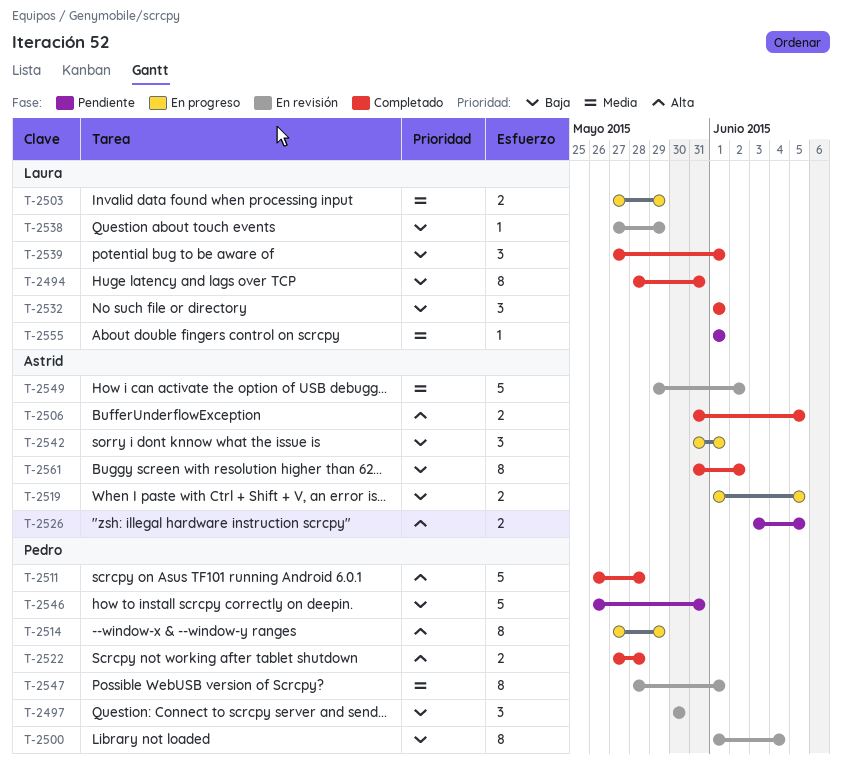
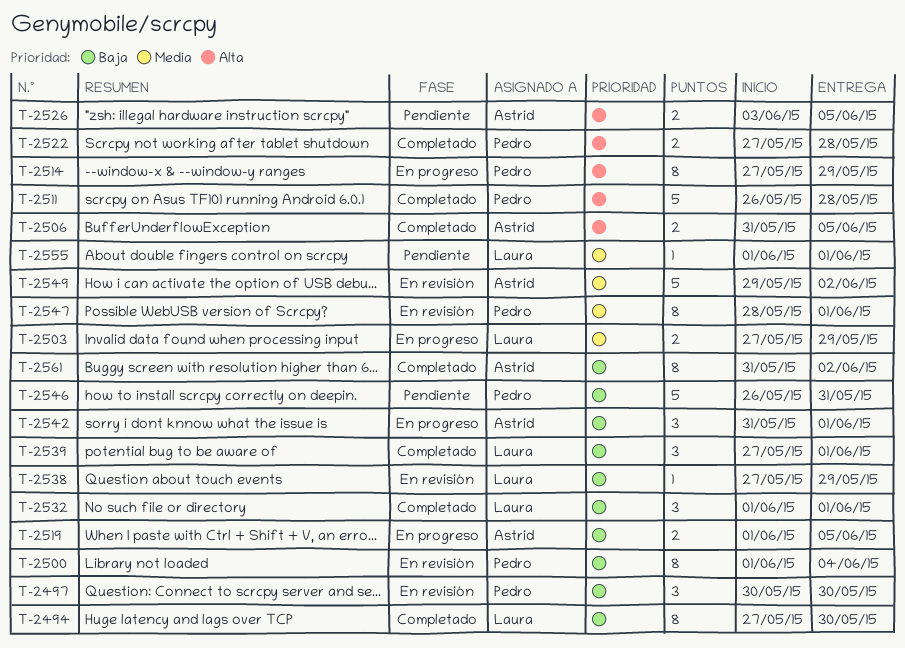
T-2494, start: May 28 -> May 27
T-2494, due: May 31 -> May 30

